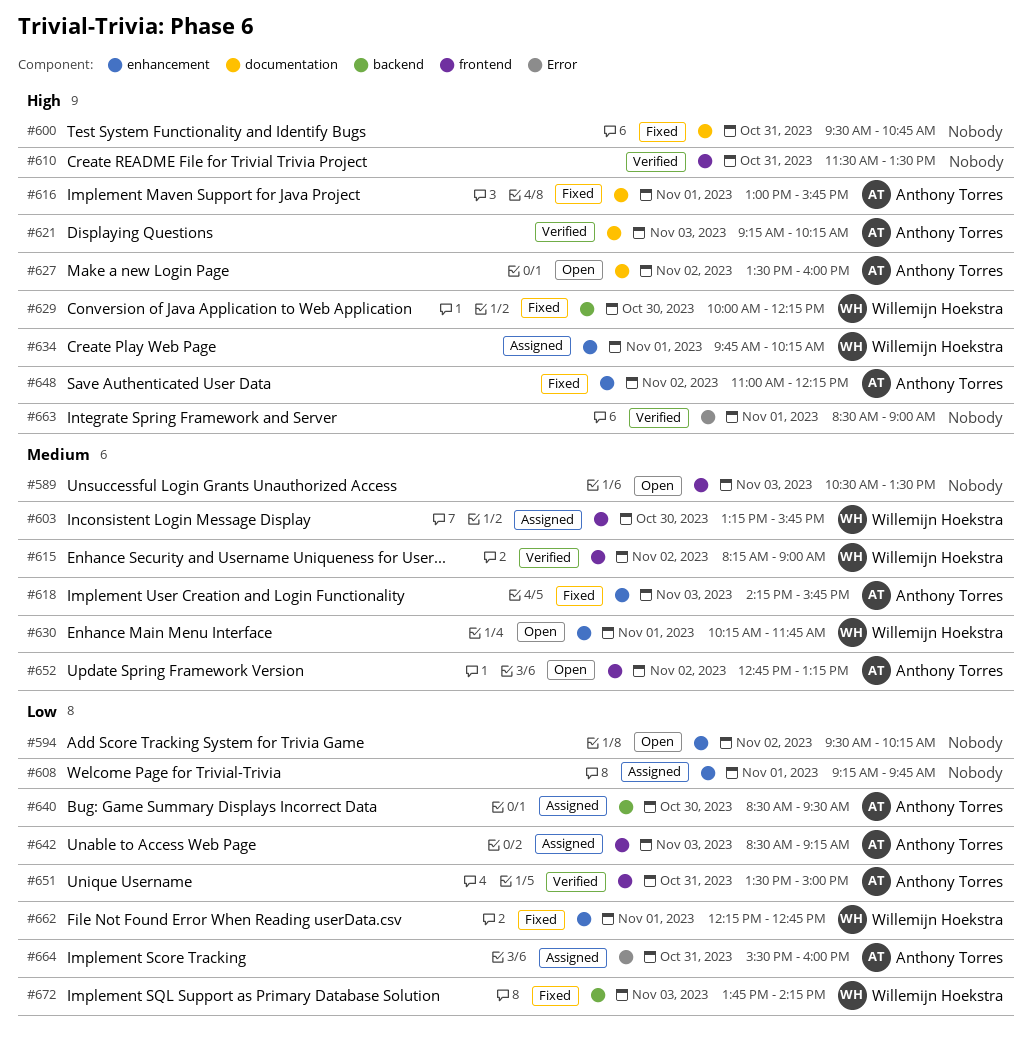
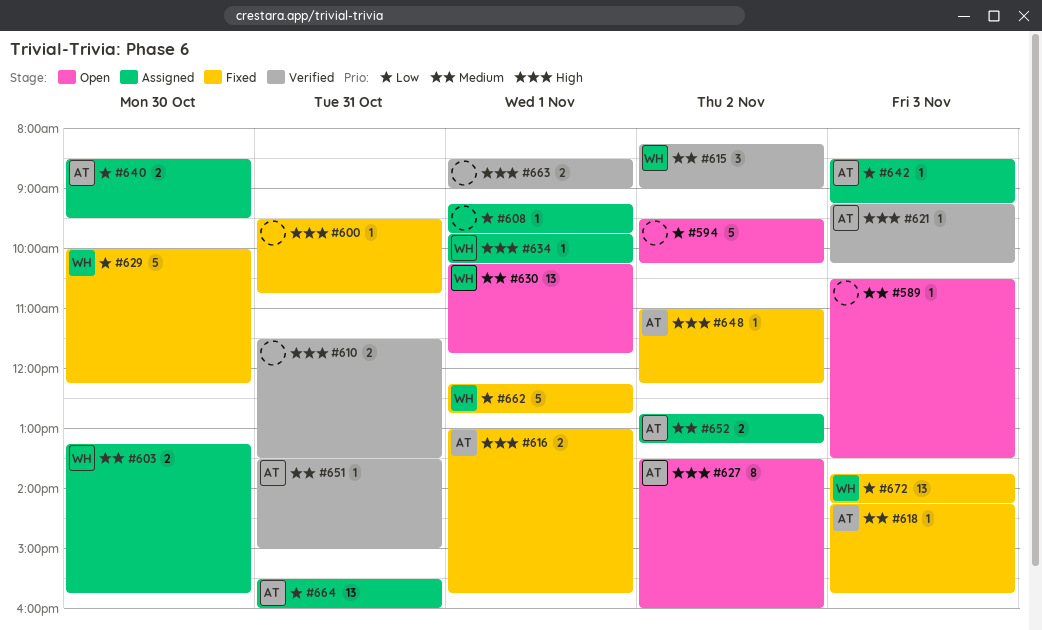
#629, priority: High -> Low
#651, priority: Low -> Medium
#652, status: Open -> Assigned

